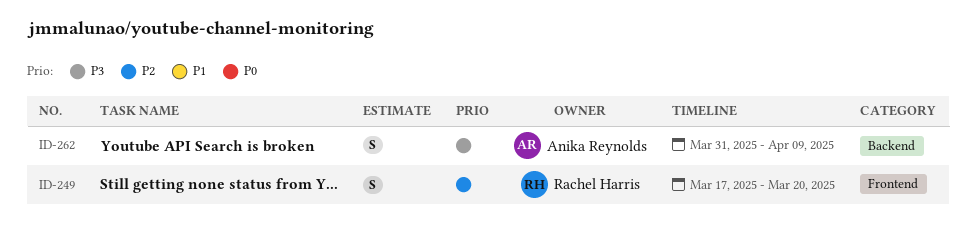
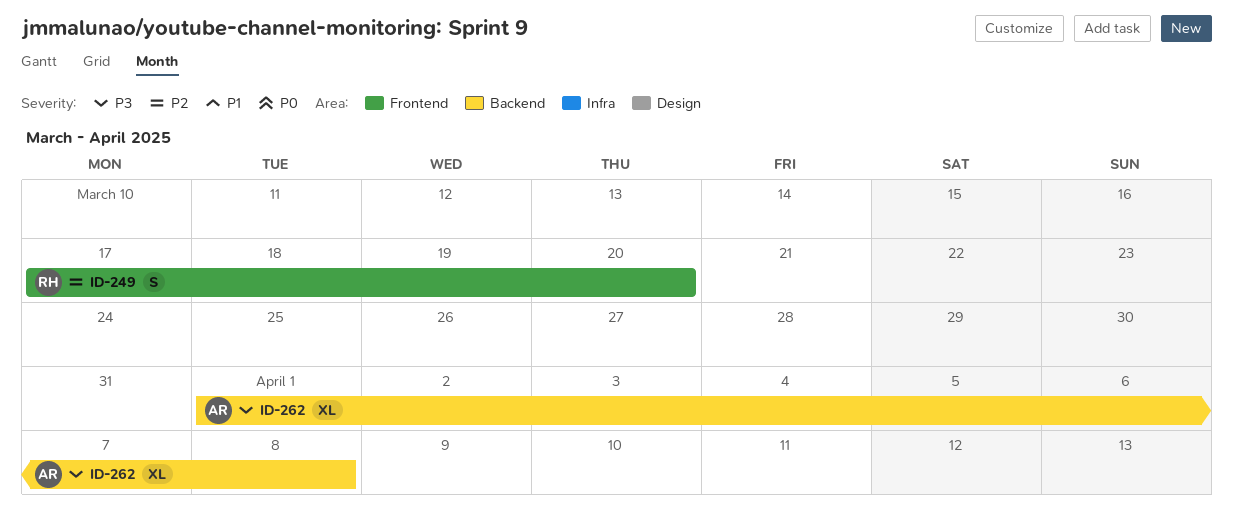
ID-262, estimate: S -> XL
ID-262, start: Mar 31 -> Apr 1
ID-262, due: Apr 9 -> Apr 8

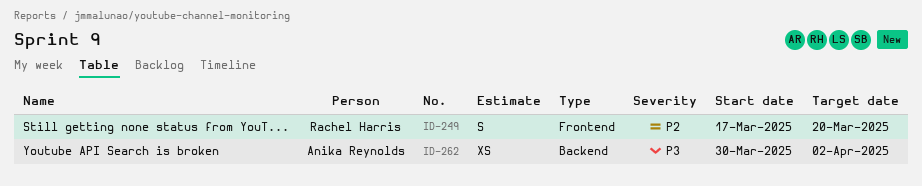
ID-262, estimate: XL -> XS
ID-262, start: Apr 1 -> Mar 30
ID-262, due: Apr 8 -> Apr 2

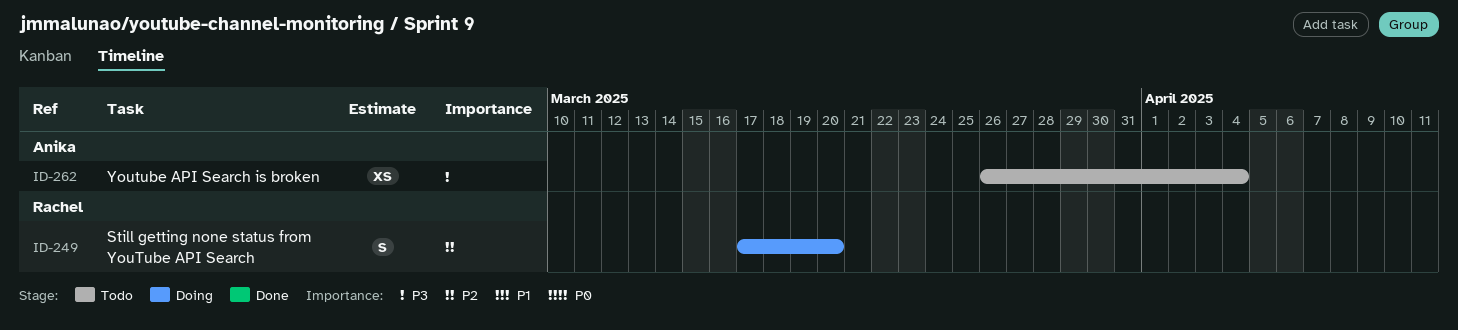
ID-262, start: Mar 30 -> Mar 26
ID-262, due: Apr 2 -> Apr 4

